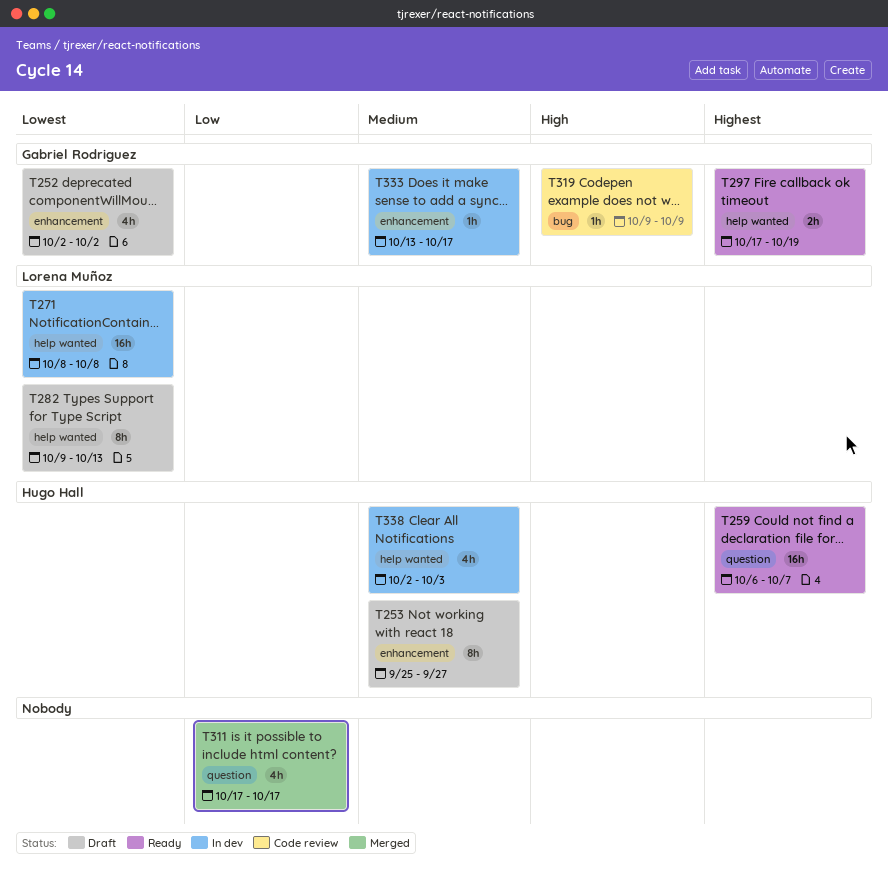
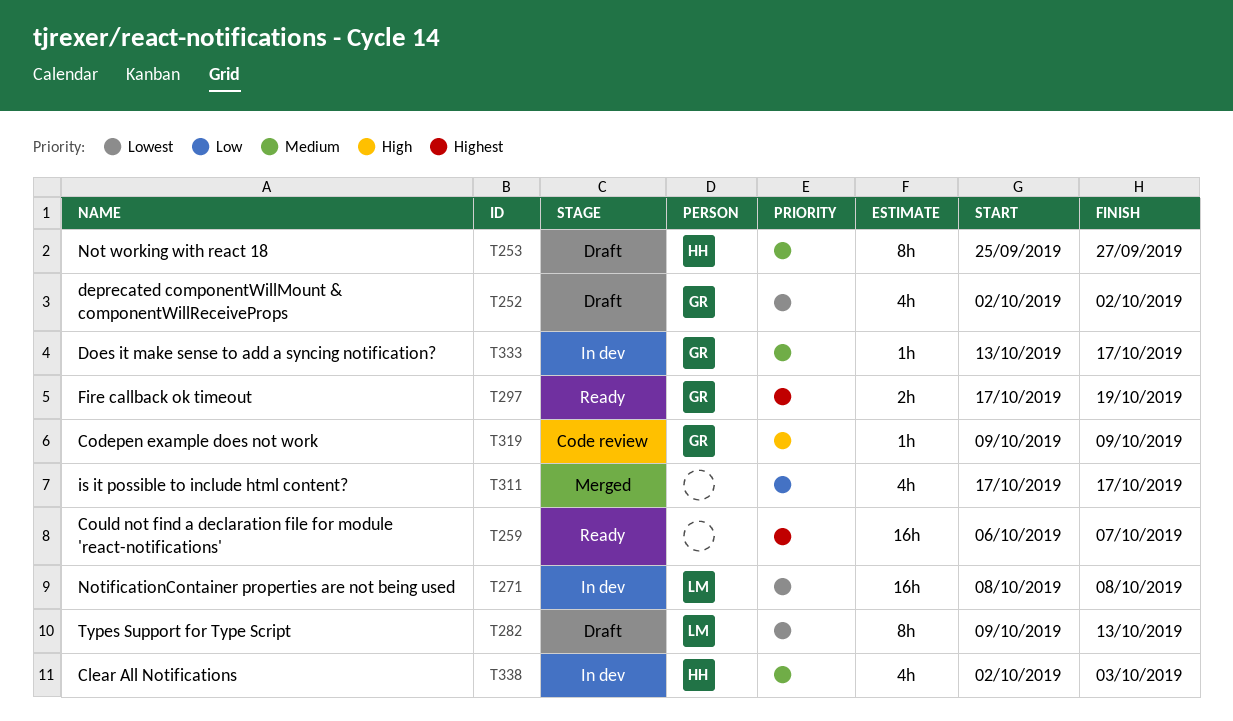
T259, owner: Hugo Hall -> none

